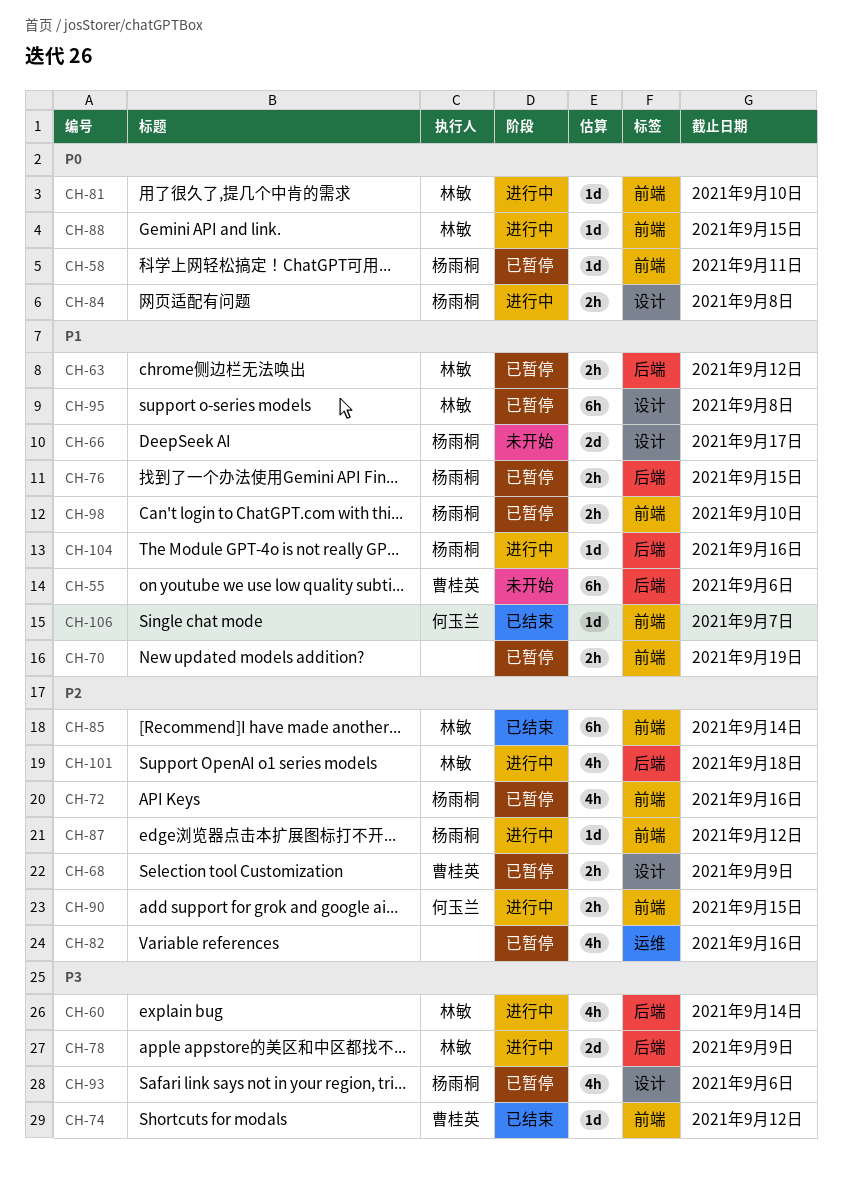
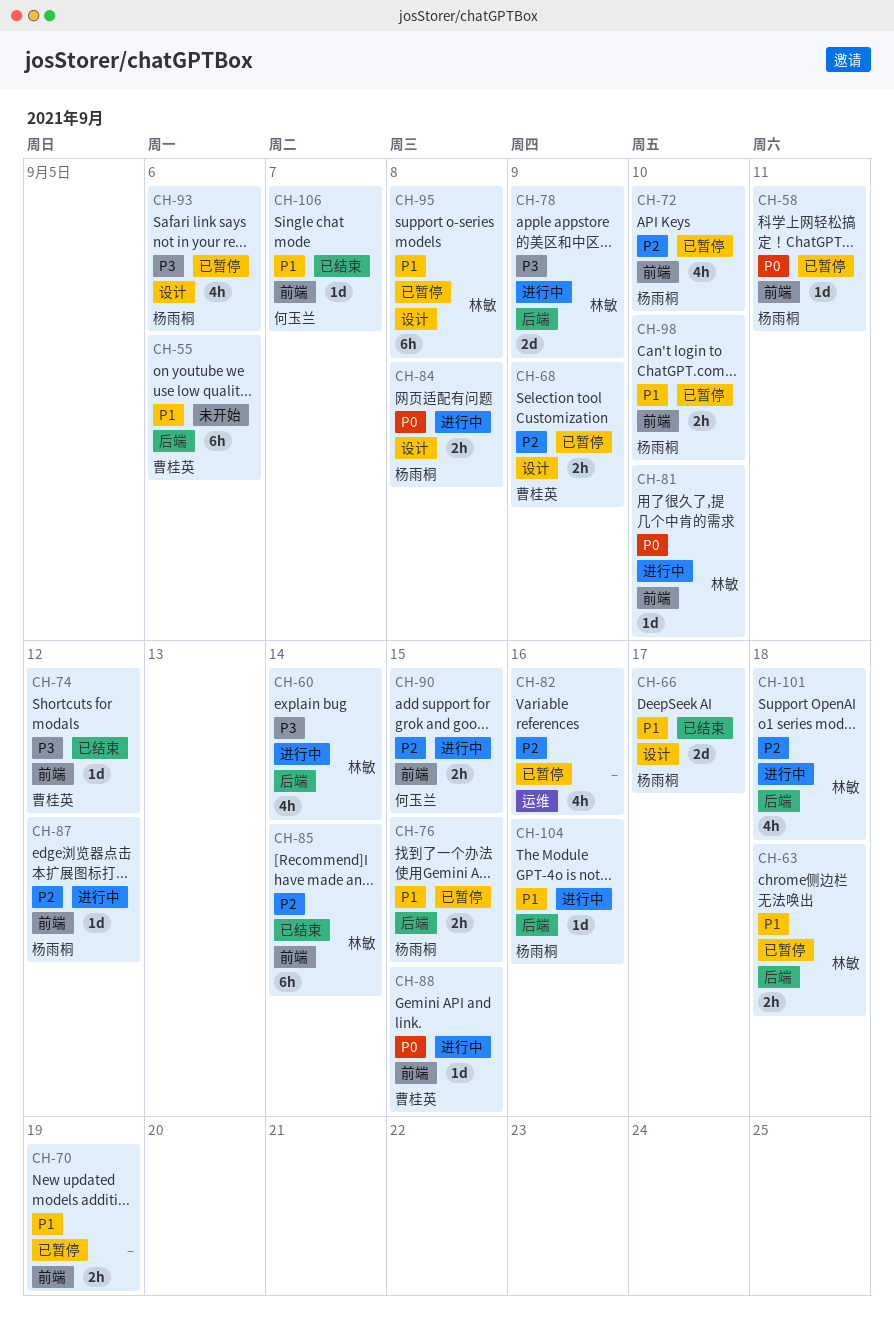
CH-63, due: Sep 12 -> Sep 18
CH-66, status: 未开始 -> 已结束
CH-72, due: Sep 16 -> Sep 10
CH-88, owner: 林敏 -> 曹桂英

